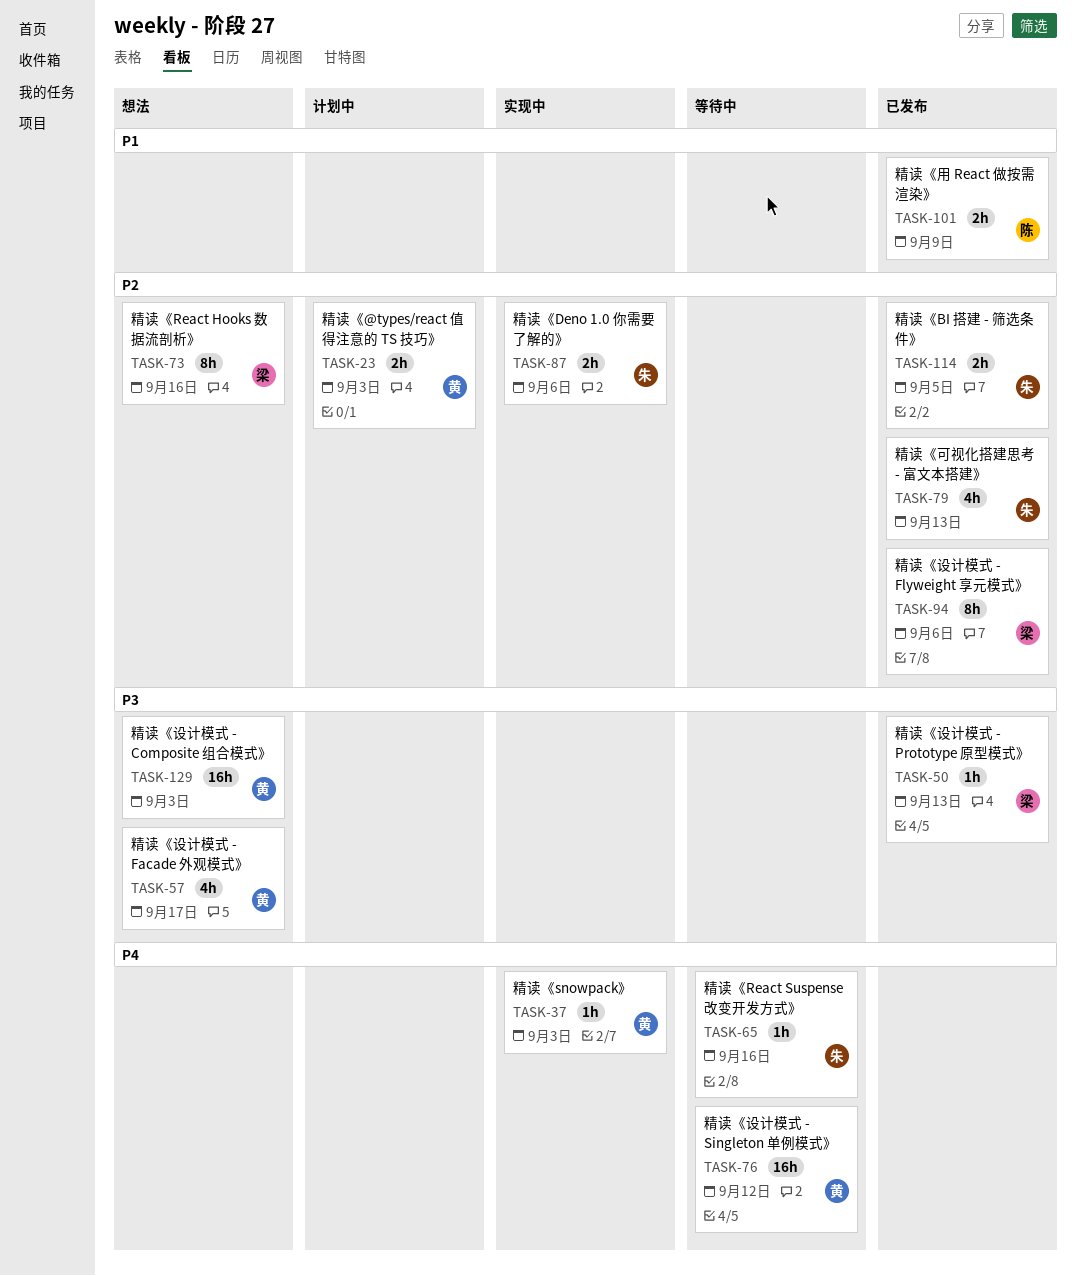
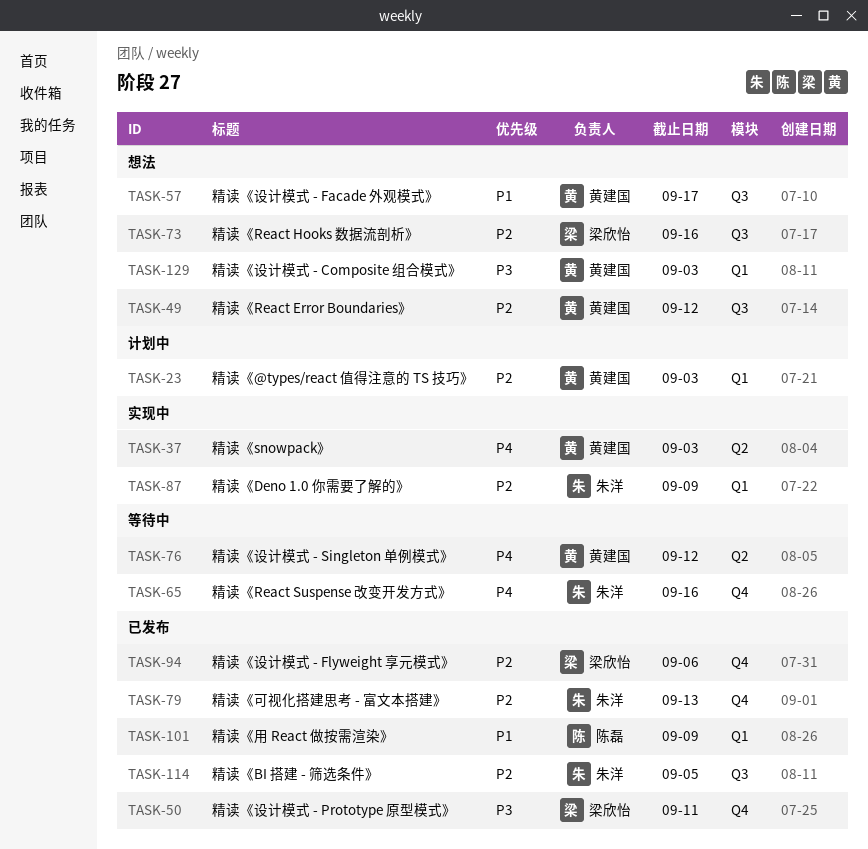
TASK-49: none -> present
TASK-50, due: Sep 13 -> Sep 11
TASK-57, priority: P3 -> P1
TASK-87, due: Sep 6 -> Sep 9

